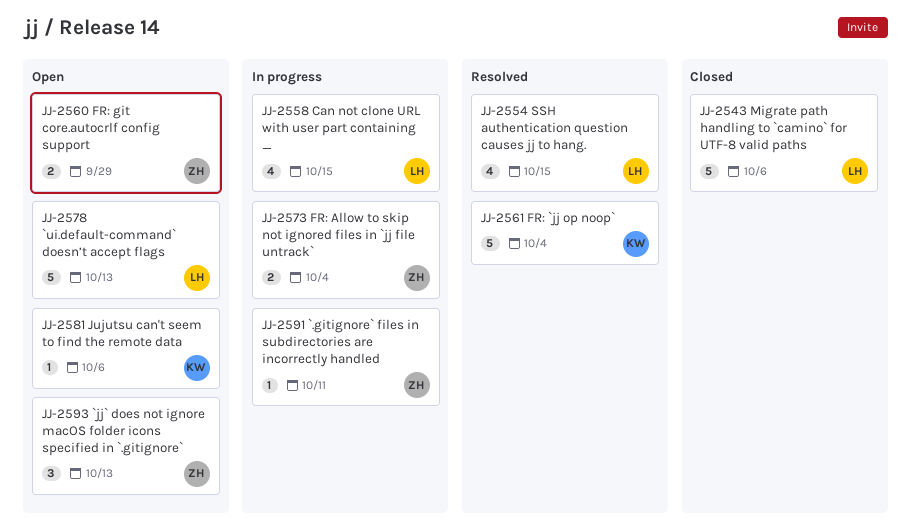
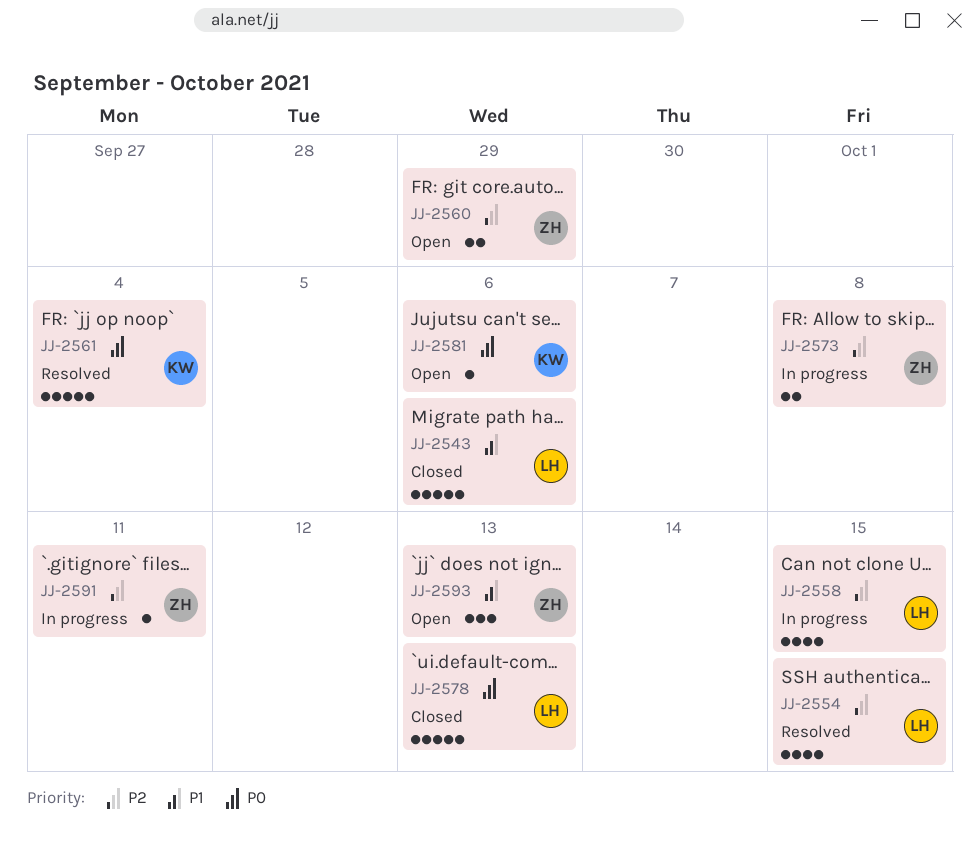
JJ-2573, due: Oct 4 -> Oct 8
JJ-2578, status: Open -> Closed

